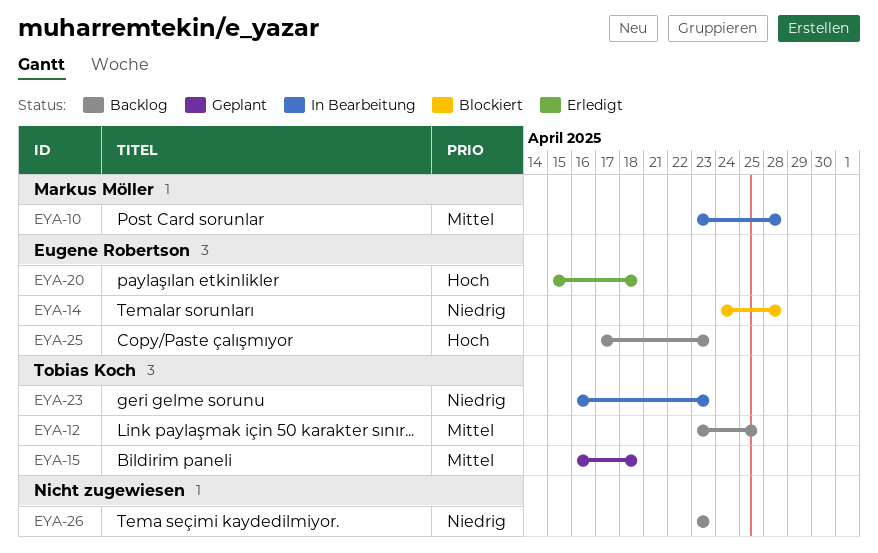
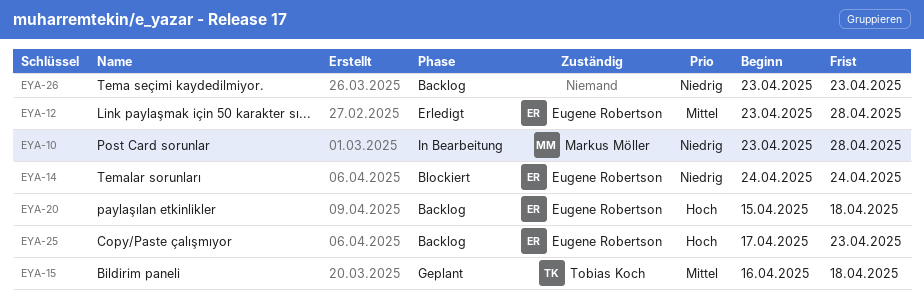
EYA-10, priority: Mittel -> Niedrig
EYA-12, status: Backlog -> Erledigt
EYA-12, owner: Tobias Koch -> Eugene Robertson
EYA-12, due: Apr 25 -> Apr 28
EYA-14, due: Apr 28 -> Apr 24
EYA-20, status: Erledigt -> Backlog
EYA-23: present -> none

